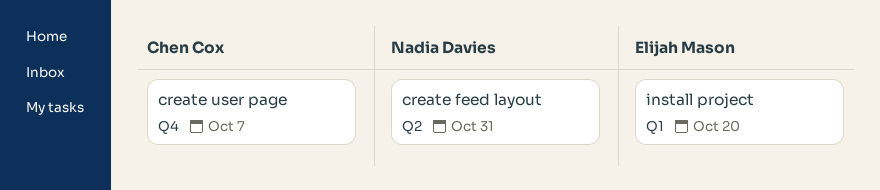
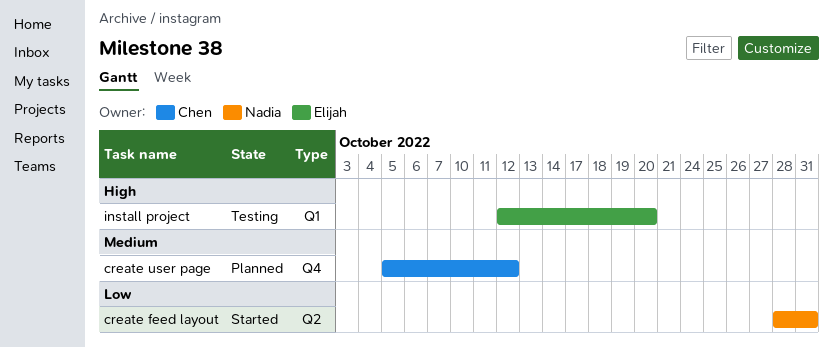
create user page, due: Oct 7 -> Oct 12

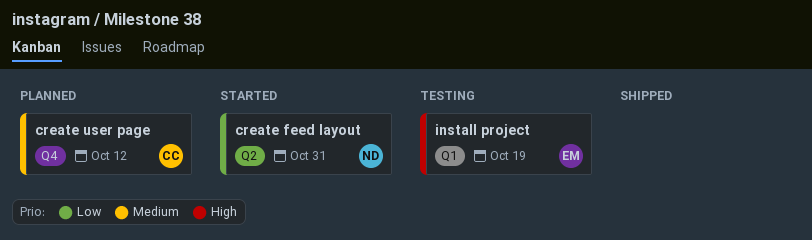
install project, due: Oct 20 -> Oct 19

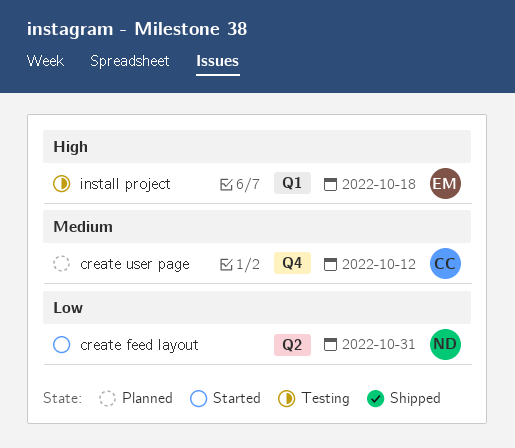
install project, due: Oct 19 -> Oct 18

